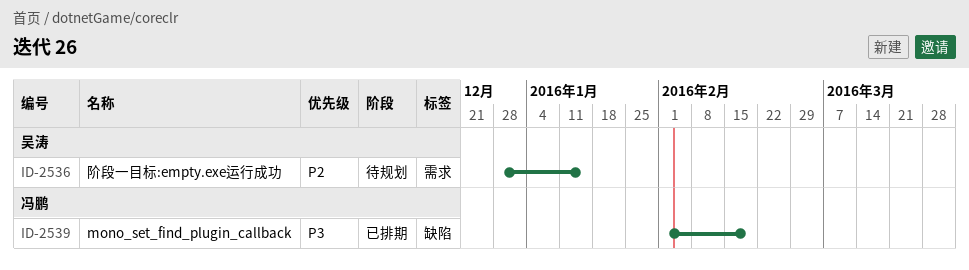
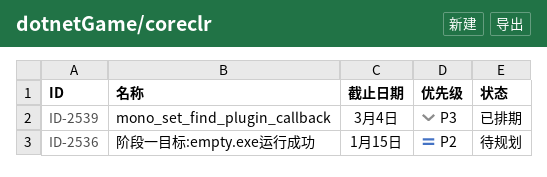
ID-2539, due: Feb 19 -> Mar 4

